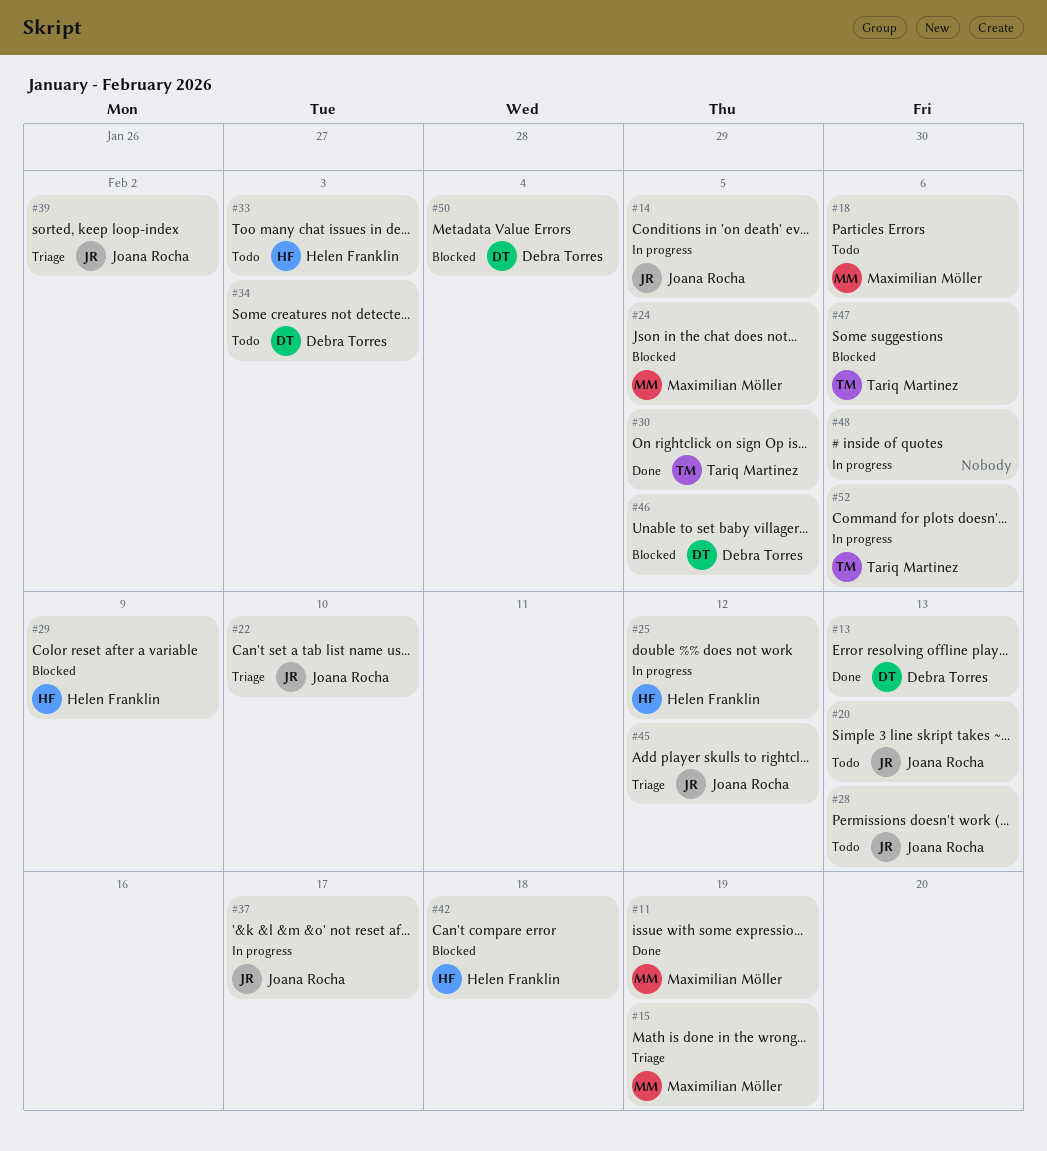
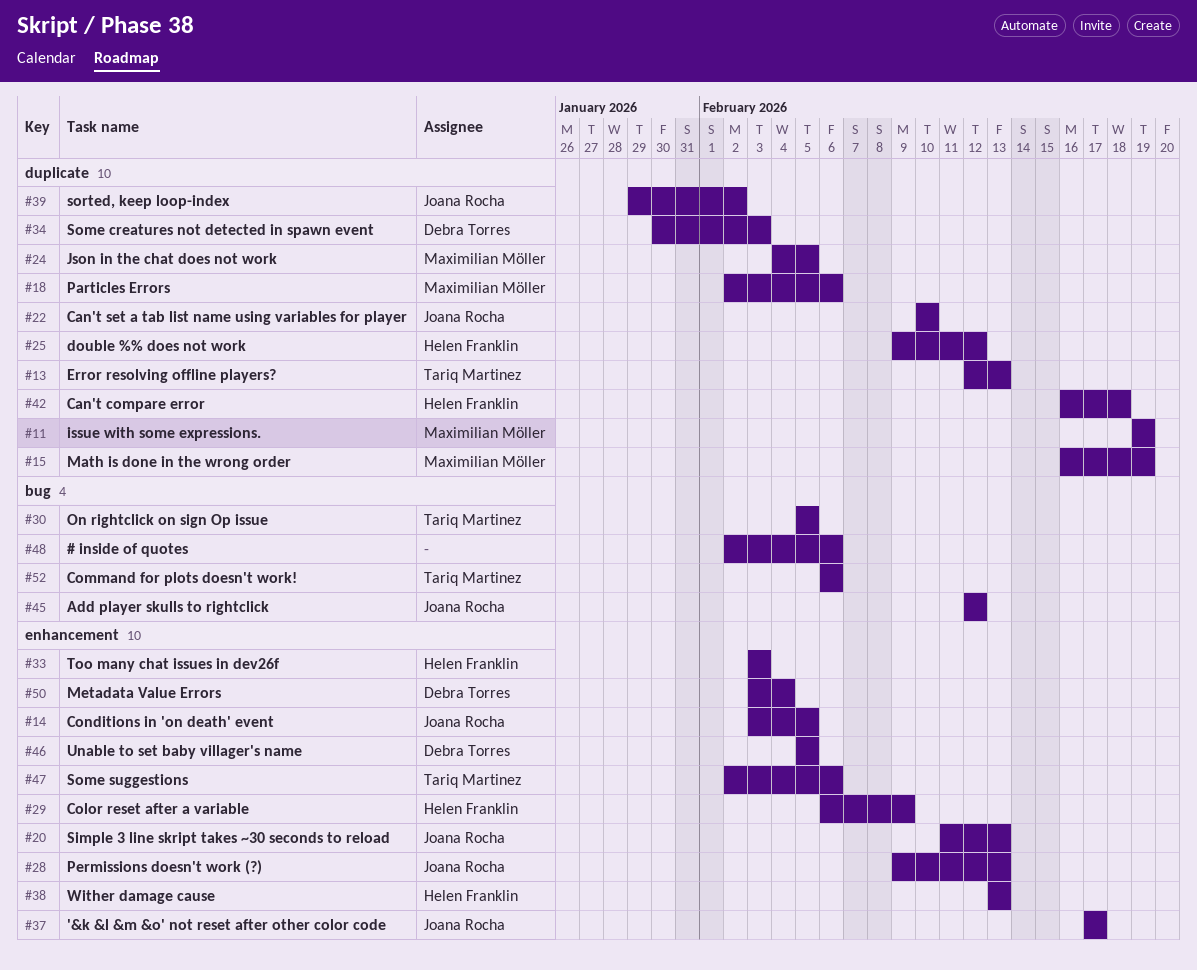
#13, owner: Debra Torres -> Tariq Martinez
#38: none -> present

